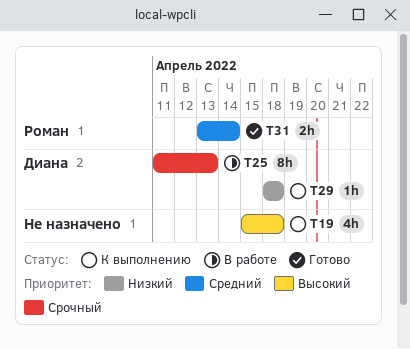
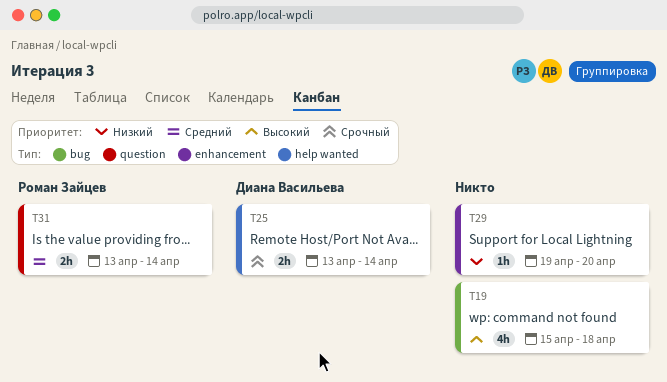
T25, estimate: 8h -> 2h
T25, start: Apr 11 -> Apr 13
T25, due: Apr 13 -> Apr 14
T29, owner: Диана Васильева -> none
T29, start: Apr 18 -> Apr 19
T29, due: Apr 18 -> Apr 20

